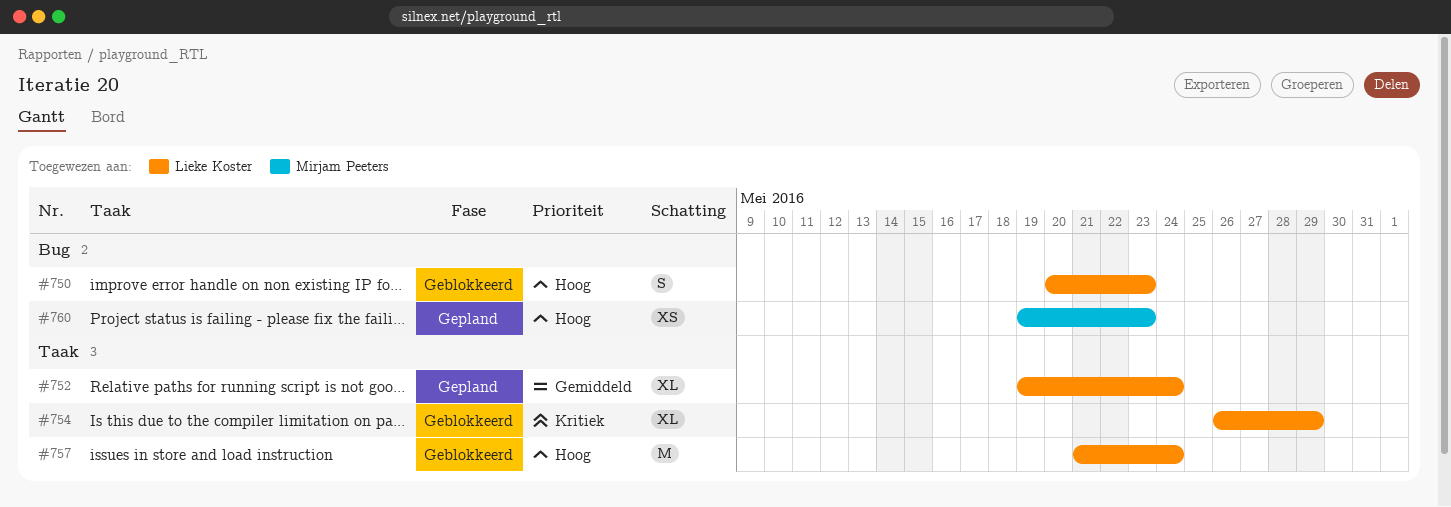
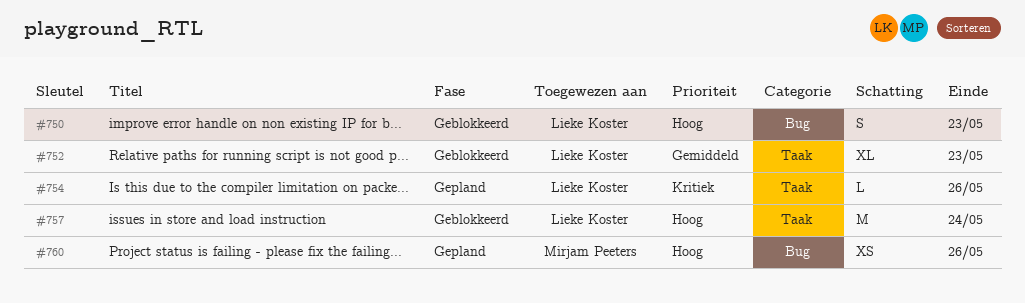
#752, status: Gepland -> Geblokkeerd
#752, due: May 24 -> May 23
#754, status: Geblokkeerd -> Gepland
#754, estimate: XL -> L
#754, due: May 29 -> May 26
#760, due: May 23 -> May 26

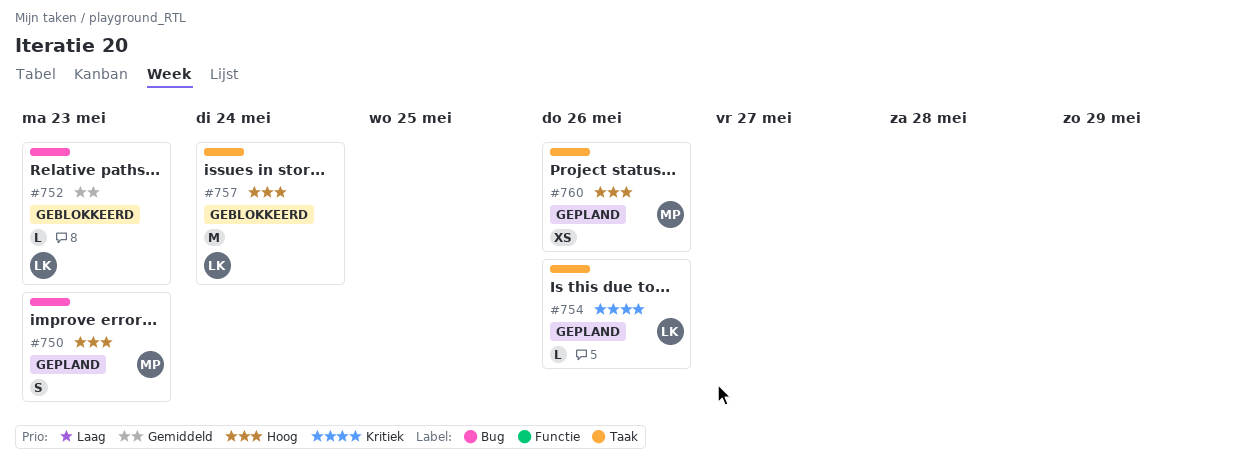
#750, status: Geblokkeerd -> Gepland
#750, owner: Lieke Koster -> Mirjam Peeters
#752, label: Taak -> Bug
#752, estimate: XL -> L
#760, label: Bug -> Taak

